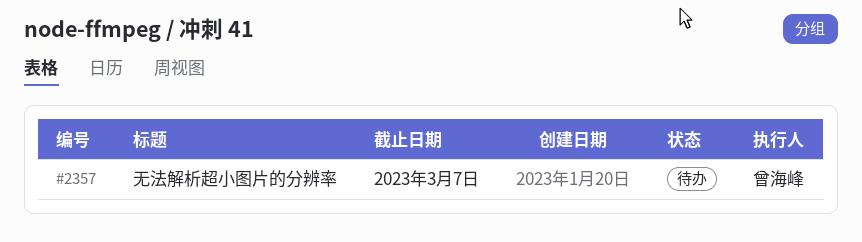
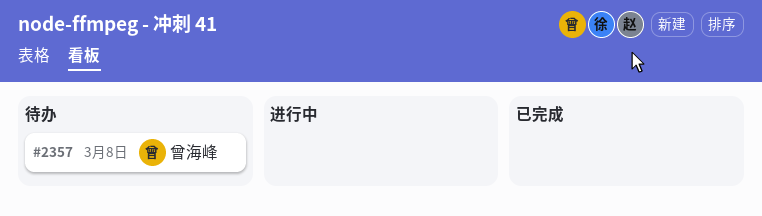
#2357, due: Mar 7 -> Mar 8

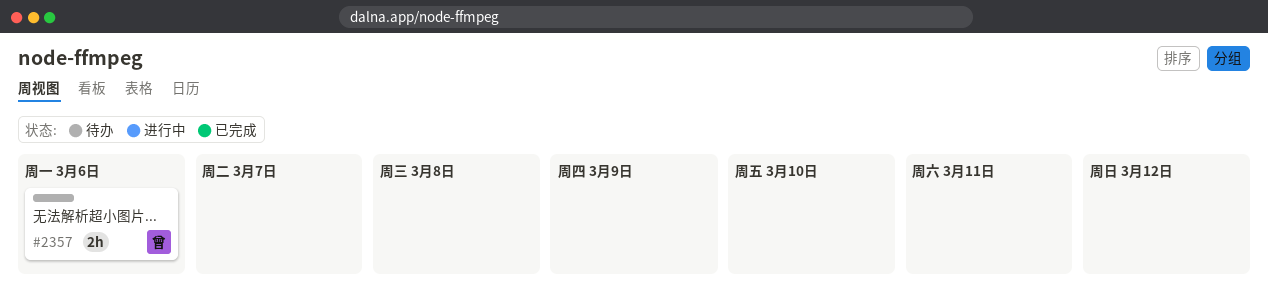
#2357, due: Mar 8 -> Mar 6

